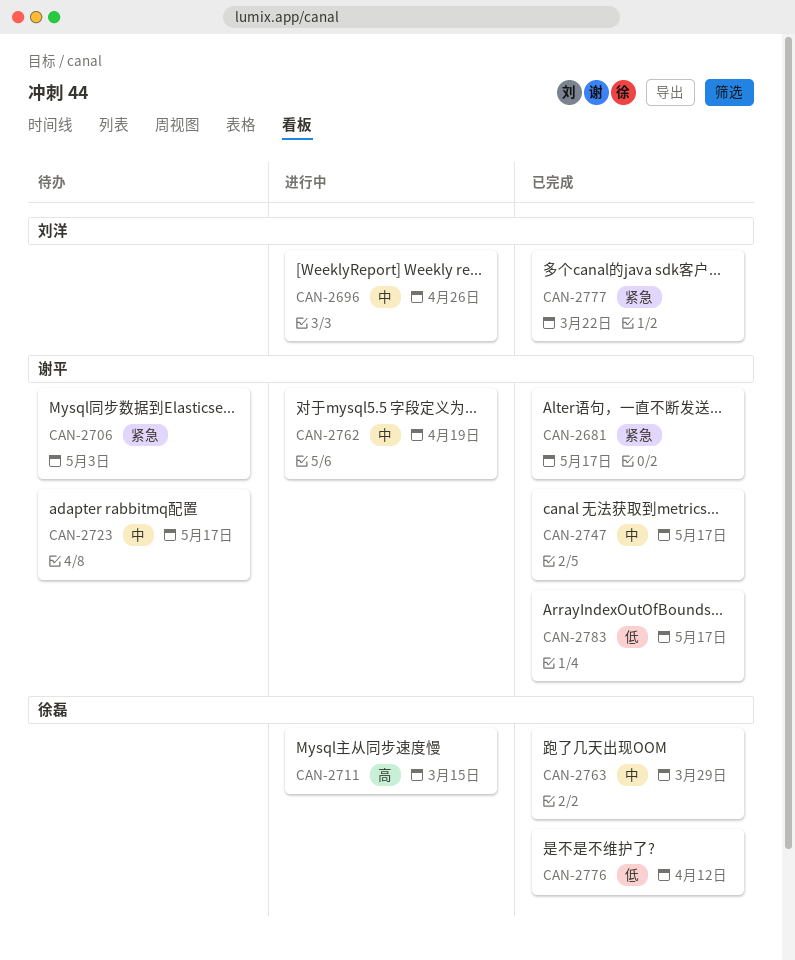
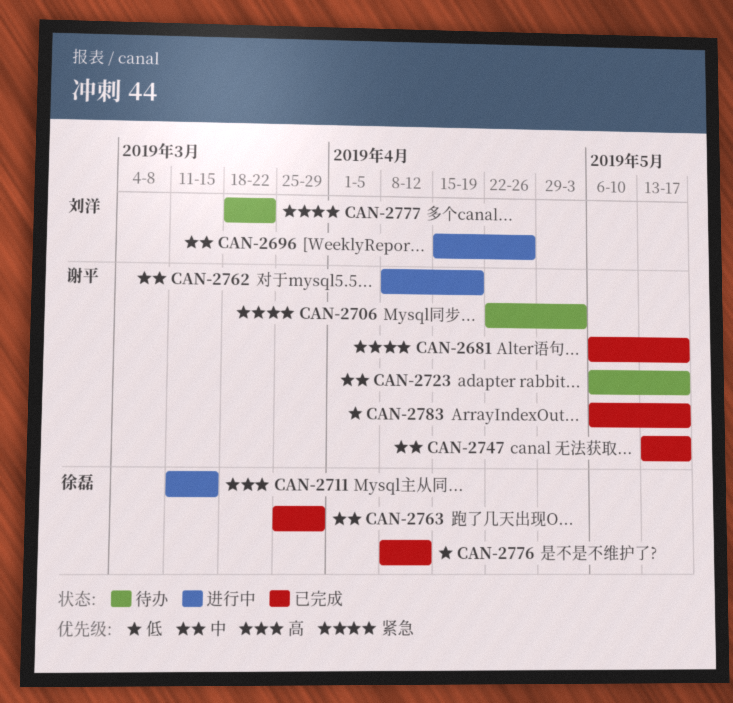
CAN-2777, status: 已完成 -> 待办

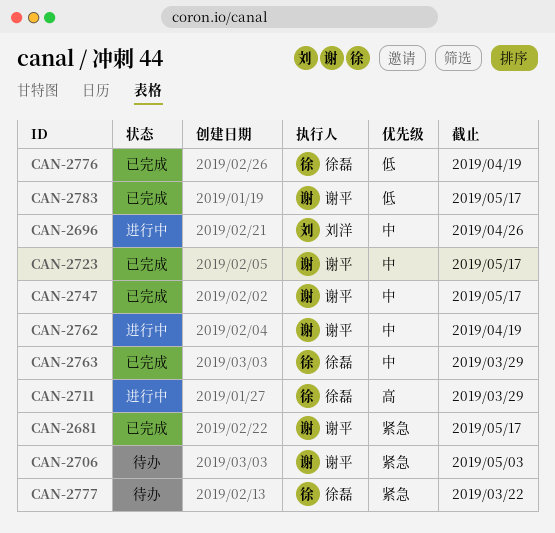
CAN-2711, due: Mar 15 -> Mar 29
CAN-2723, status: 待办 -> 已完成
CAN-2776, due: Apr 12 -> Apr 19
CAN-2777, owner: 刘洋 -> 徐磊

